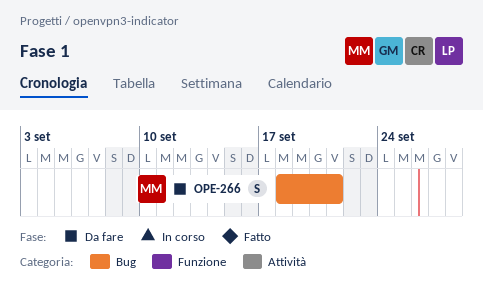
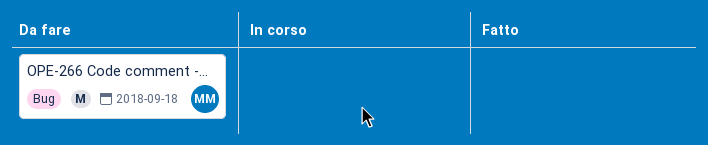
OPE-266, estimate: S -> M
OPE-266, due: Sep 21 -> Sep 18

